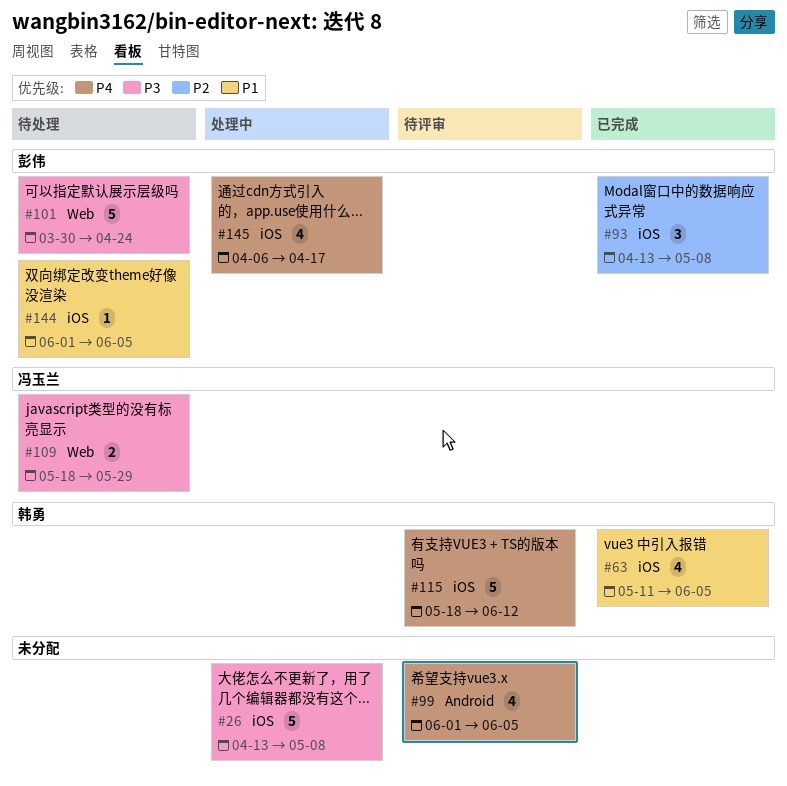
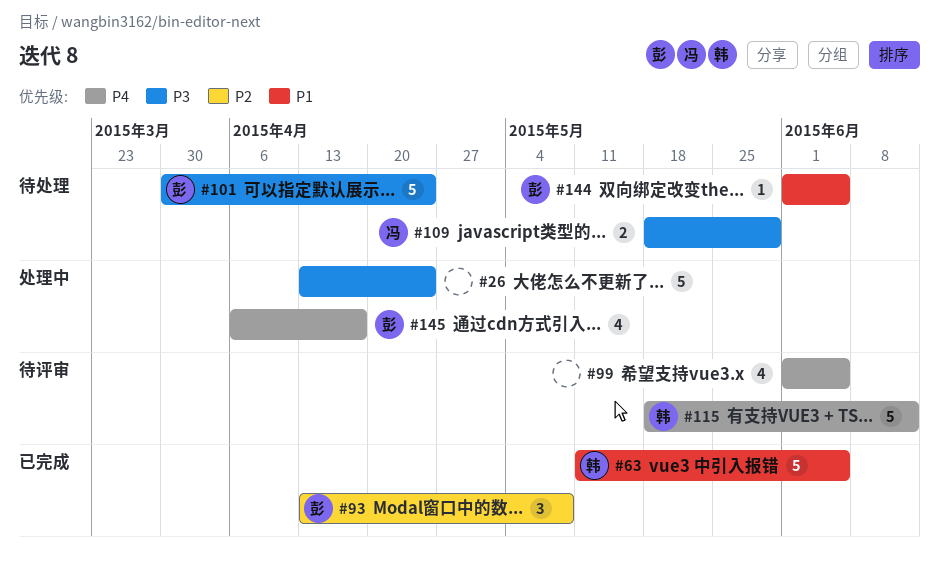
#26, due: May 8 -> Apr 24
#63, estimate: 4 -> 5

